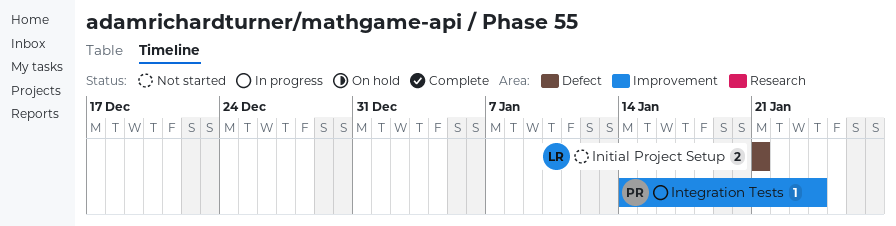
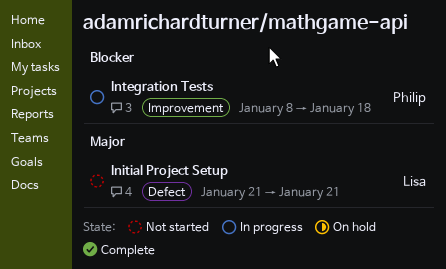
Integration Tests, start: Jan 14 -> Jan 8
Integration Tests, due: Jan 24 -> Jan 18

